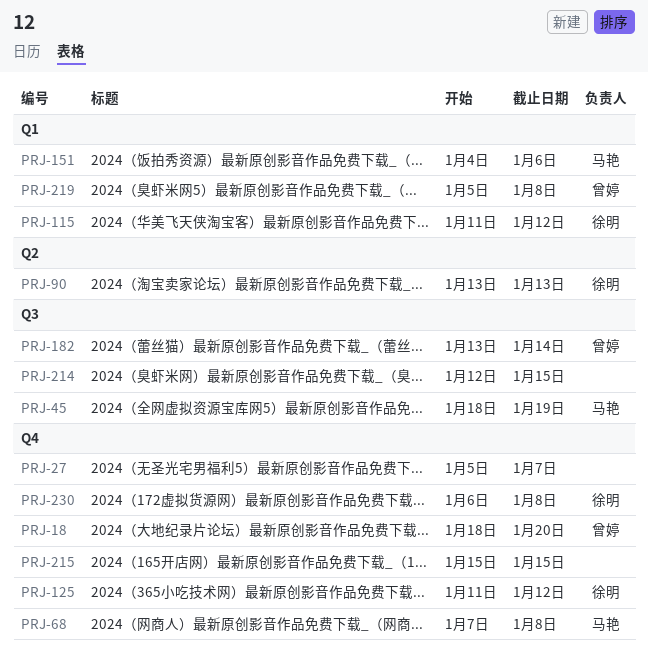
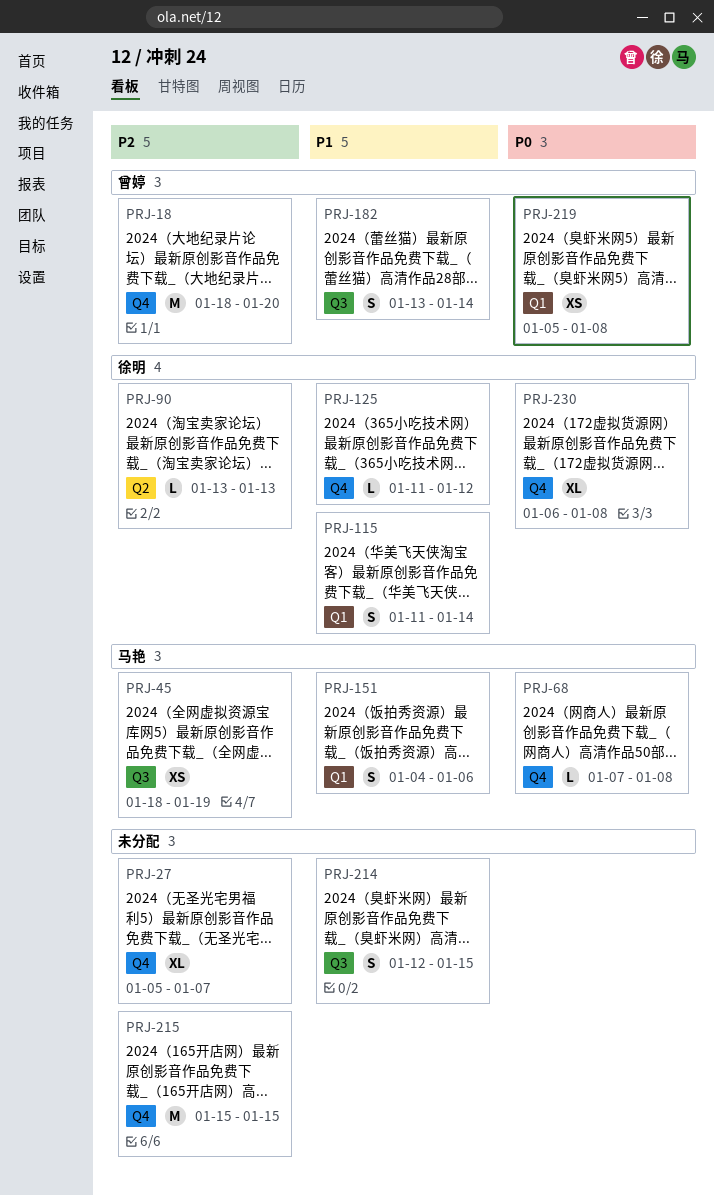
PRJ-115, due: Jan 12 -> Jan 14

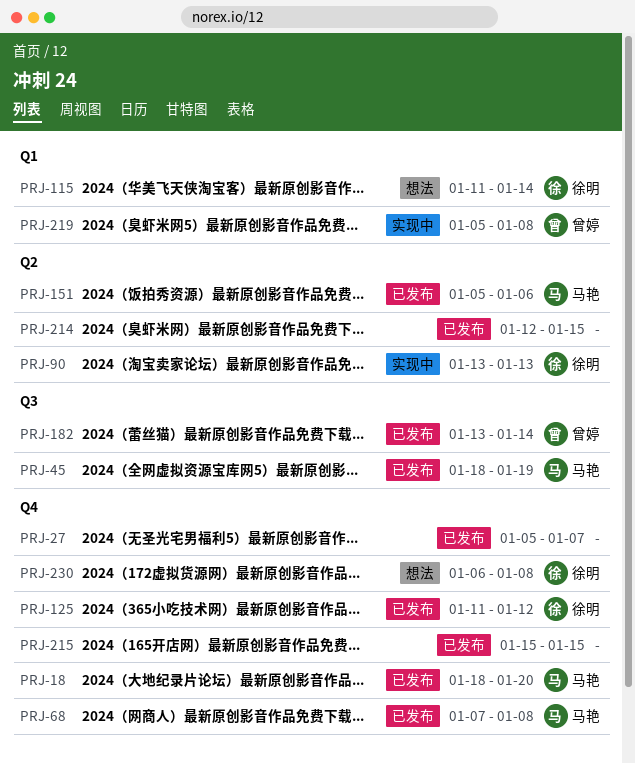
PRJ-18, owner: 曾婷 -> 马艳
PRJ-151, label: Q1 -> Q2
PRJ-151, start: Jan 4 -> Jan 5
PRJ-214, label: Q3 -> Q2

